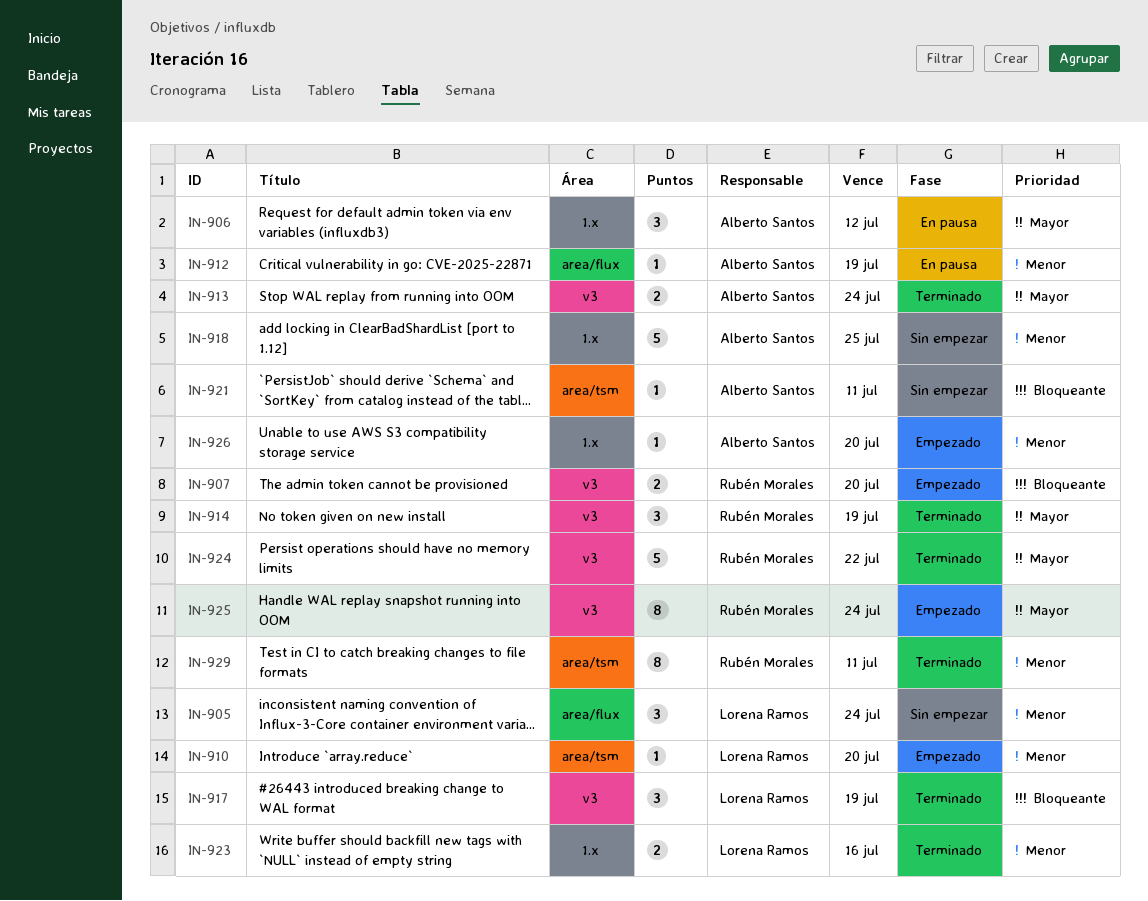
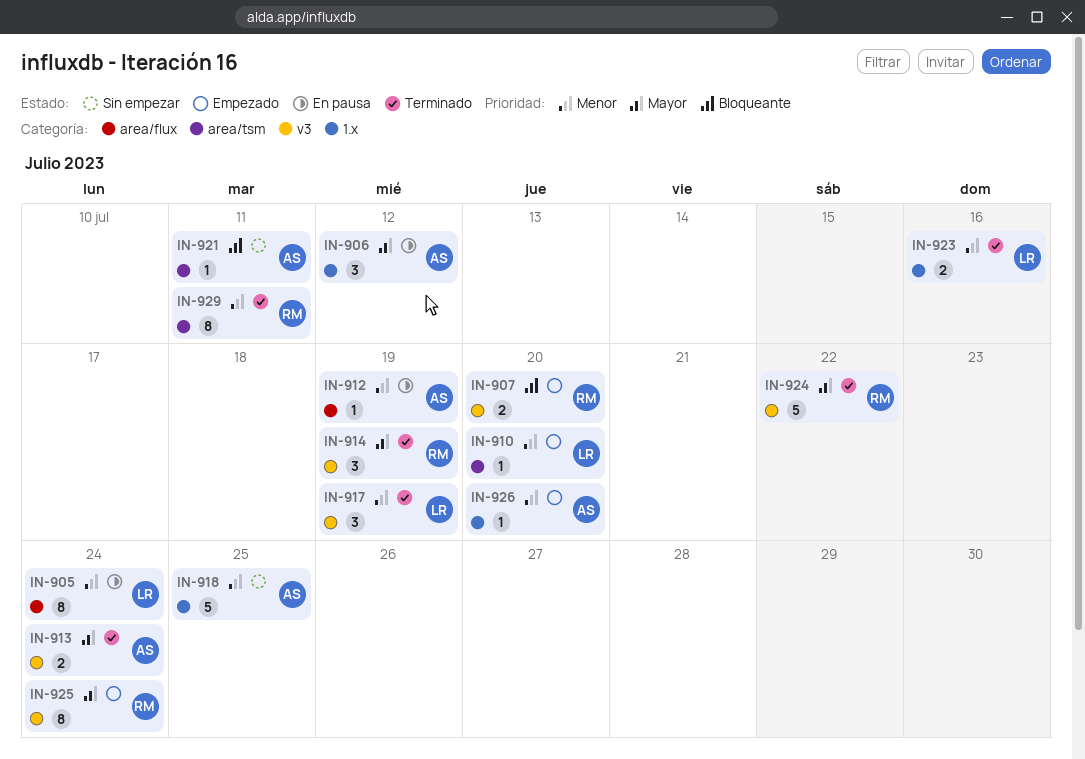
IN-905, status: Sin empezar -> En pausa
IN-905, estimate: 3 -> 8
IN-917, priority: Bloqueante -> Menor

